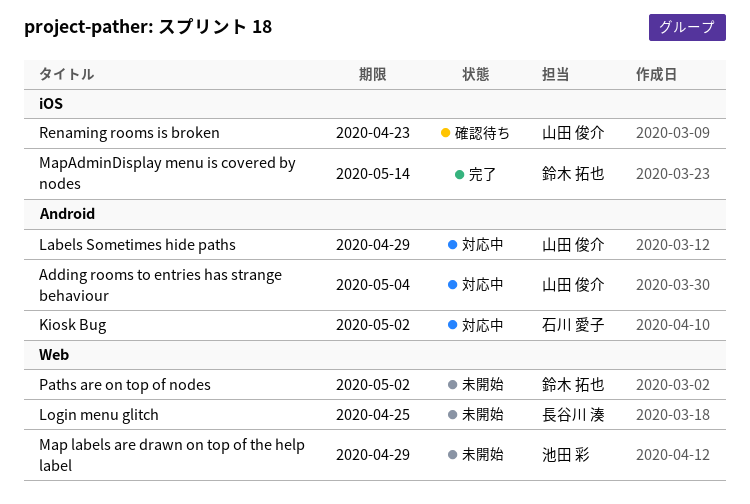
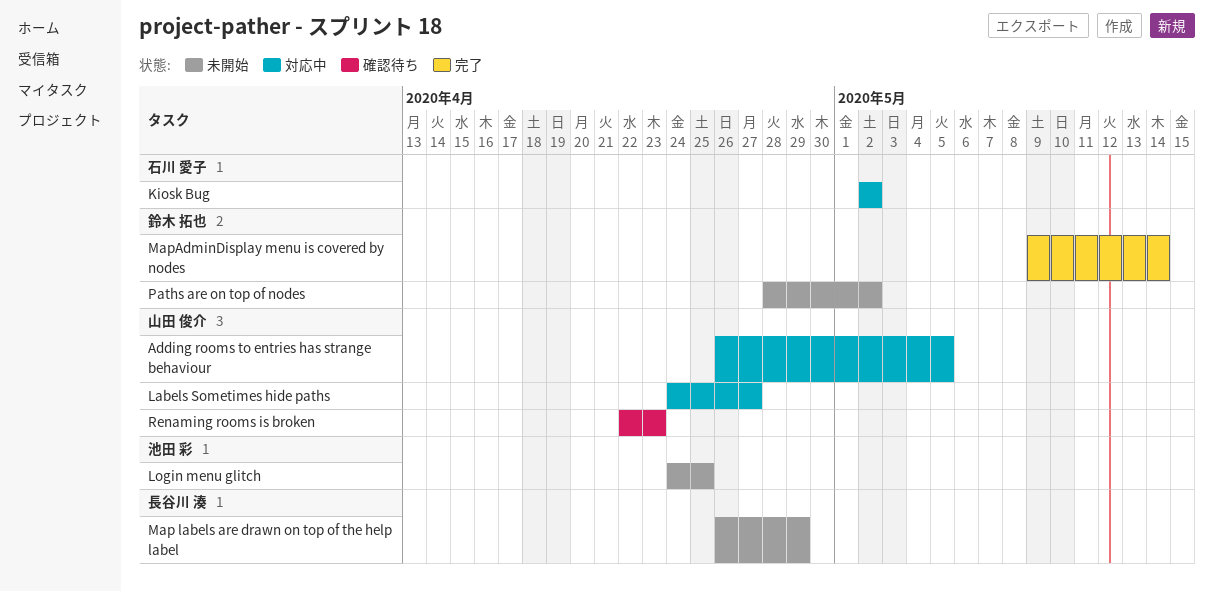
Adding rooms to entries has strange behaviour, due: May 4 -> May 5
Labels Sometimes hide paths, due: Apr 29 -> Apr 27
Login menu glitch, owner: 長谷川 湊 -> 池田 彩
Map labels are drawn on top of the help label, owner: 池田 彩 -> 長谷川 湊

